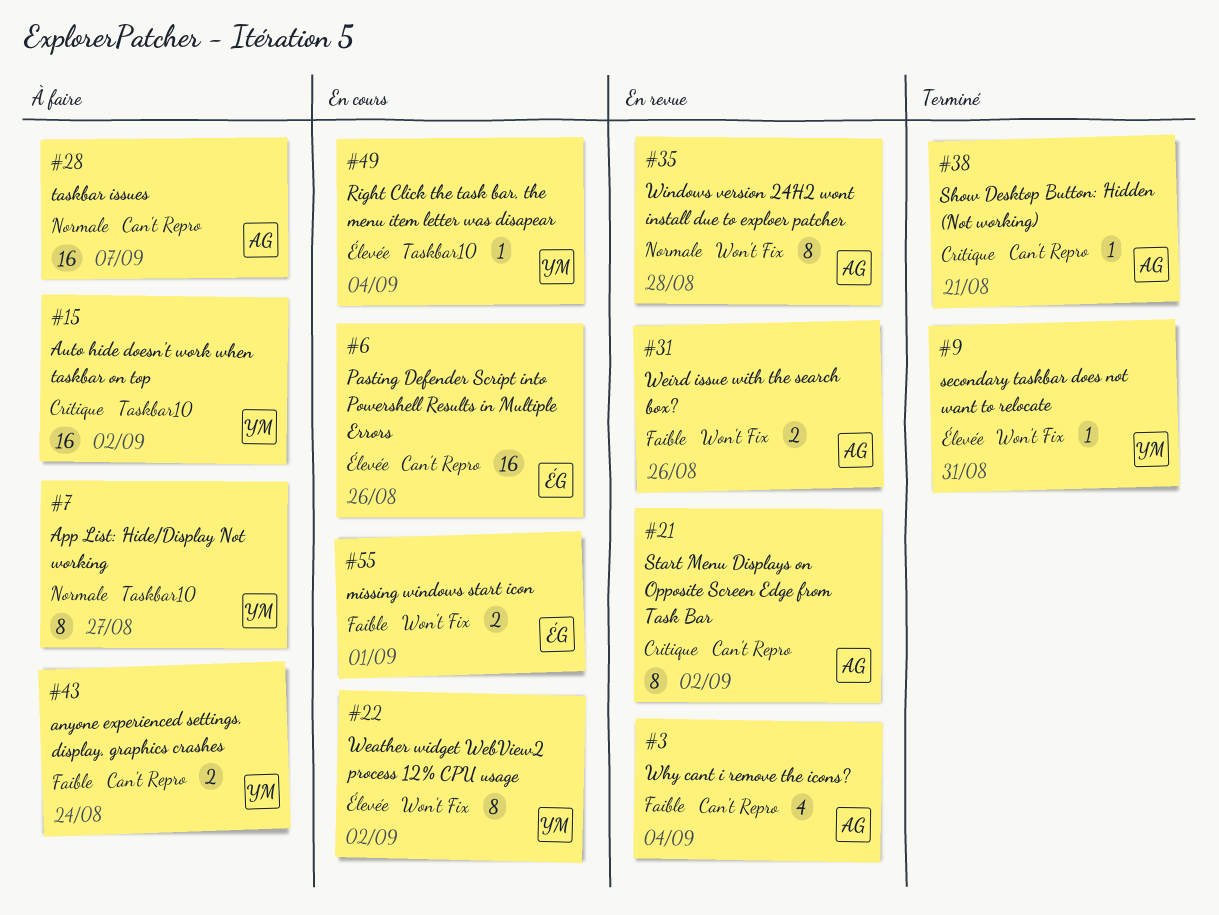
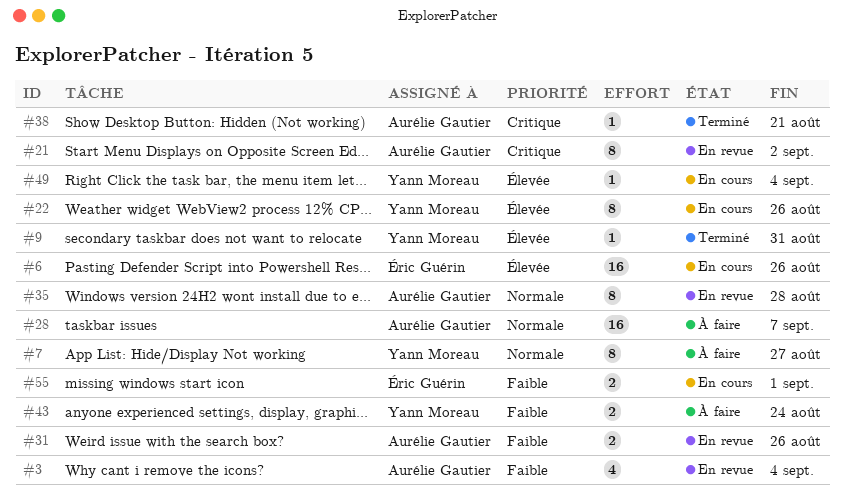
#15: present -> none
#22, due: Sep 2 -> Aug 26

